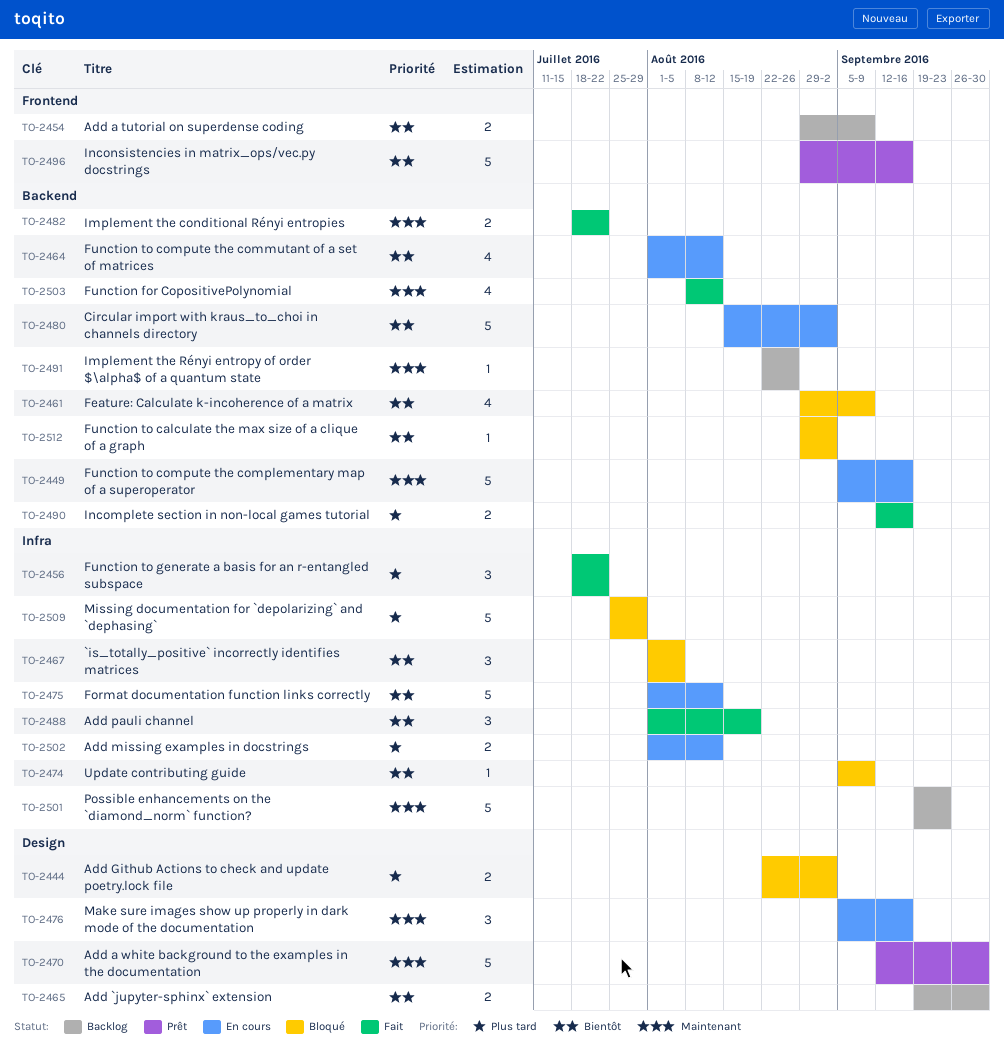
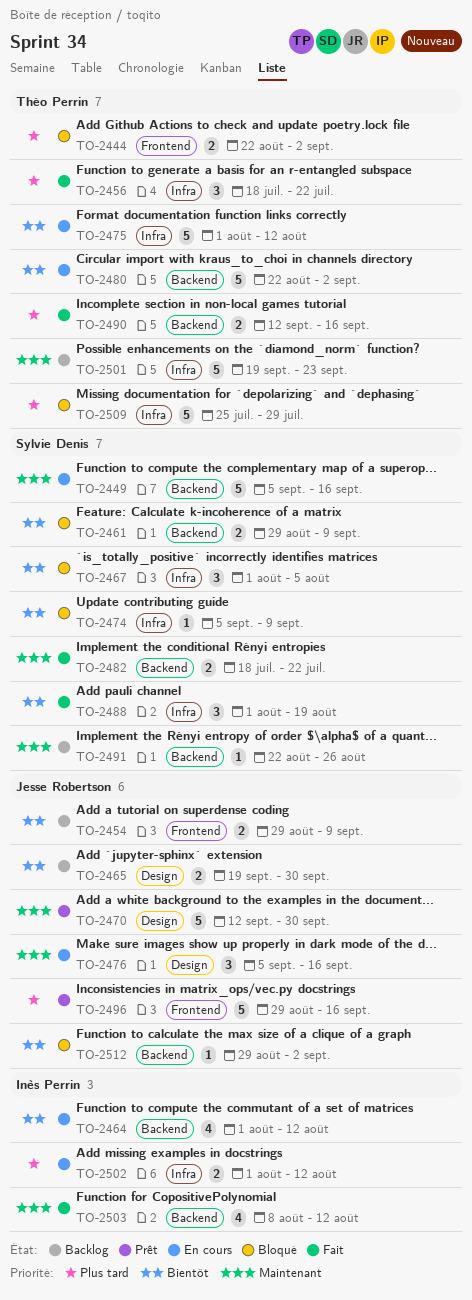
TO-2444, label: Design -> Frontend
TO-2461, estimate: 4 -> 2
TO-2480, start: Aug 15 -> Aug 22
TO-2496, priority: Bientôt -> Plus tard

